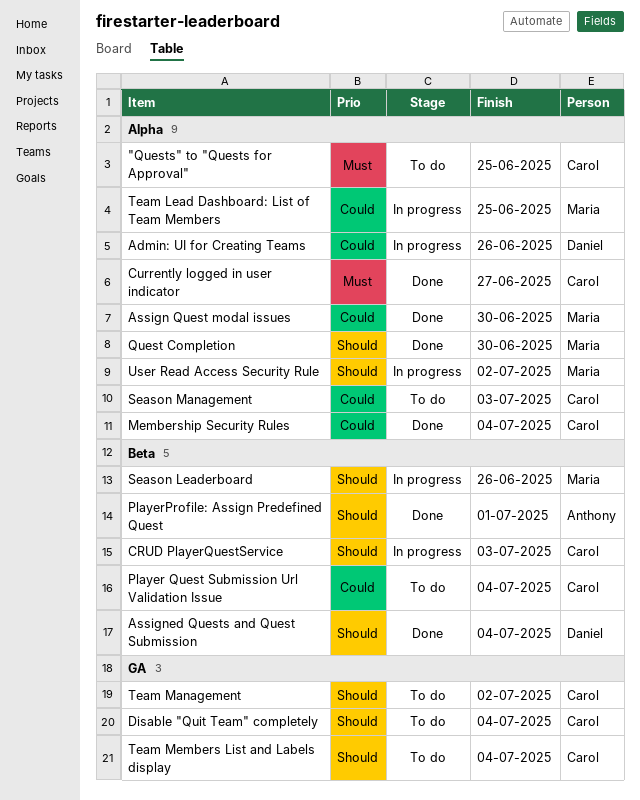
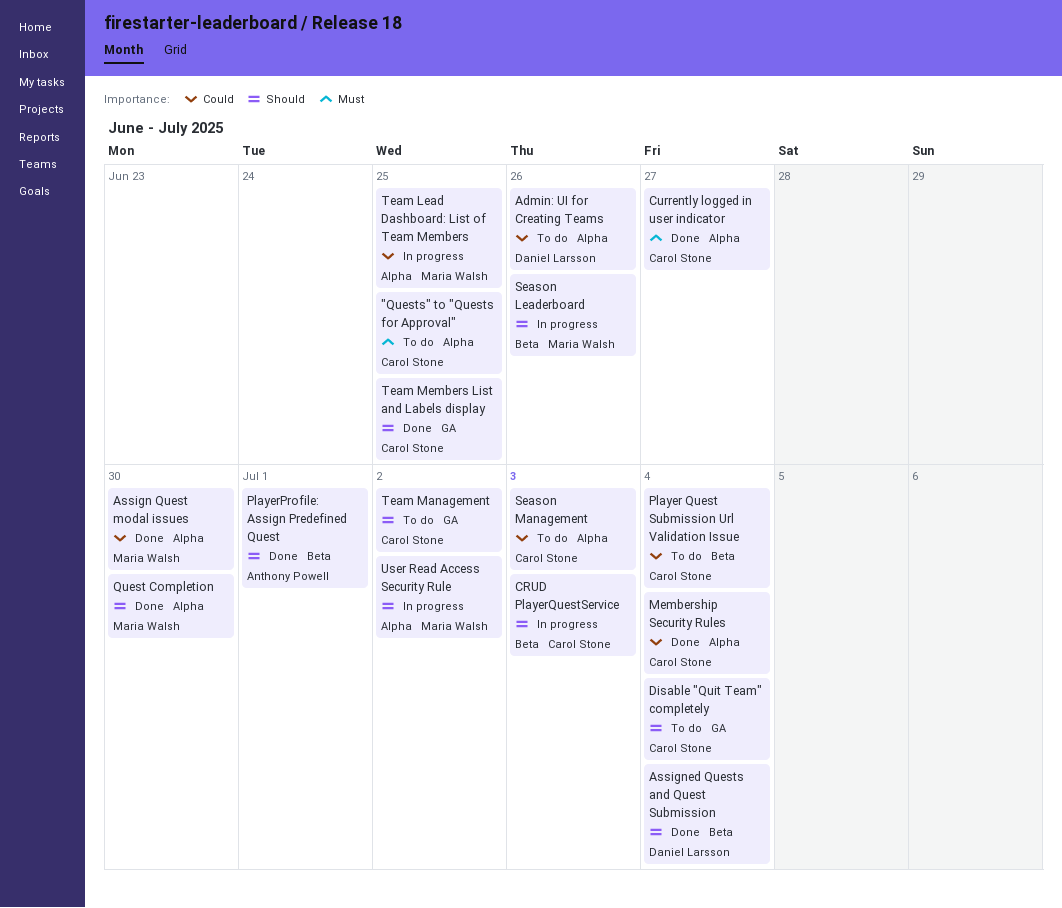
Admin: UI for Creating Teams, status: In progress -> To do
Team Members List and Labels display, status: To do -> Done
Team Members List and Labels display, due: Jul 4 -> Jun 25

